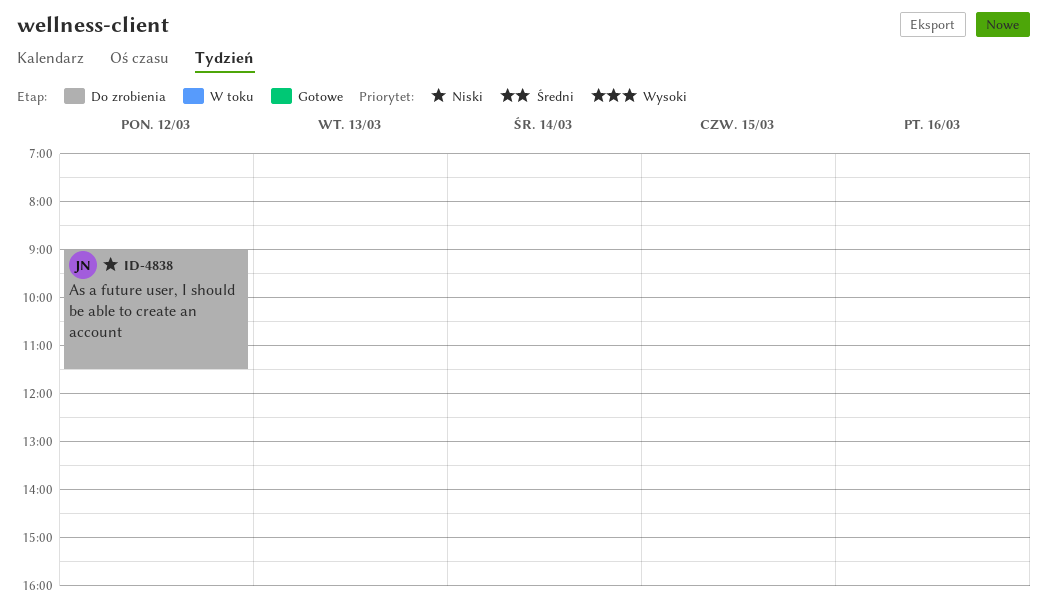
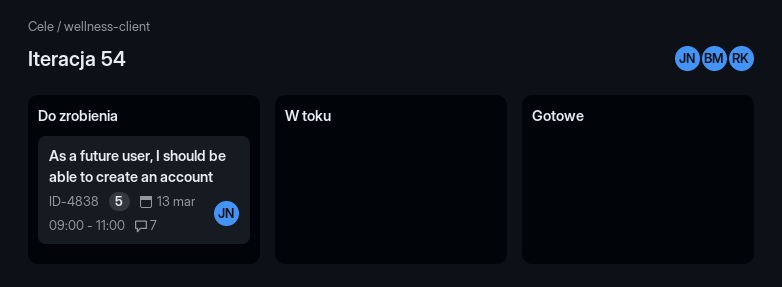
ID-4838, day: Mar 12 -> Mar 13
ID-4838, ends: 11:30 -> 11:00

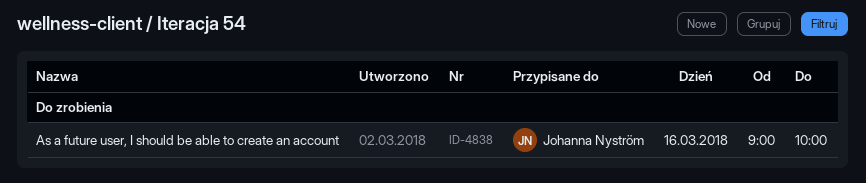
ID-4838, day: Mar 13 -> Mar 16
ID-4838, ends: 11:00 -> 10:00

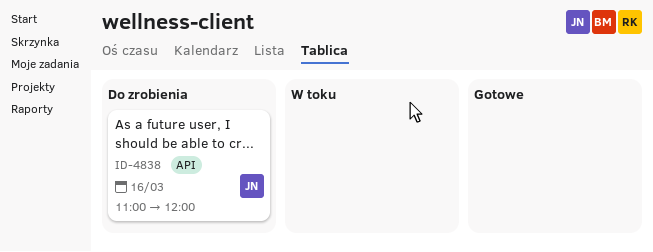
ID-4838, begins: 09:00 -> 11:00
ID-4838, ends: 10:00 -> 12:00

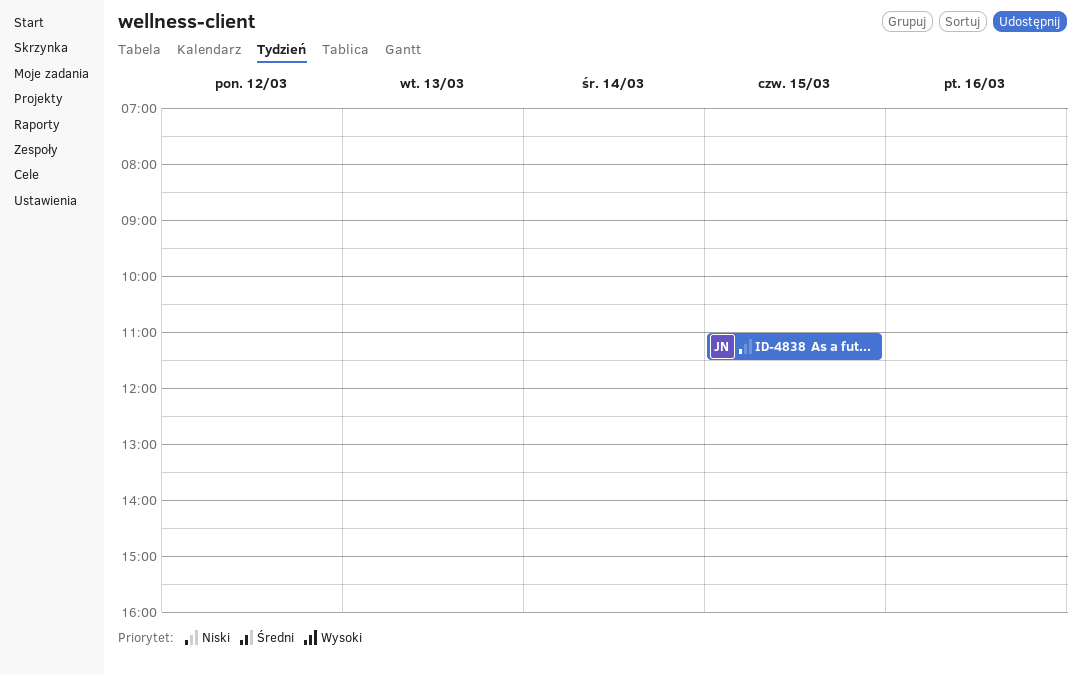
ID-4838, day: Mar 16 -> Mar 15
ID-4838, ends: 12:00 -> 11:30

